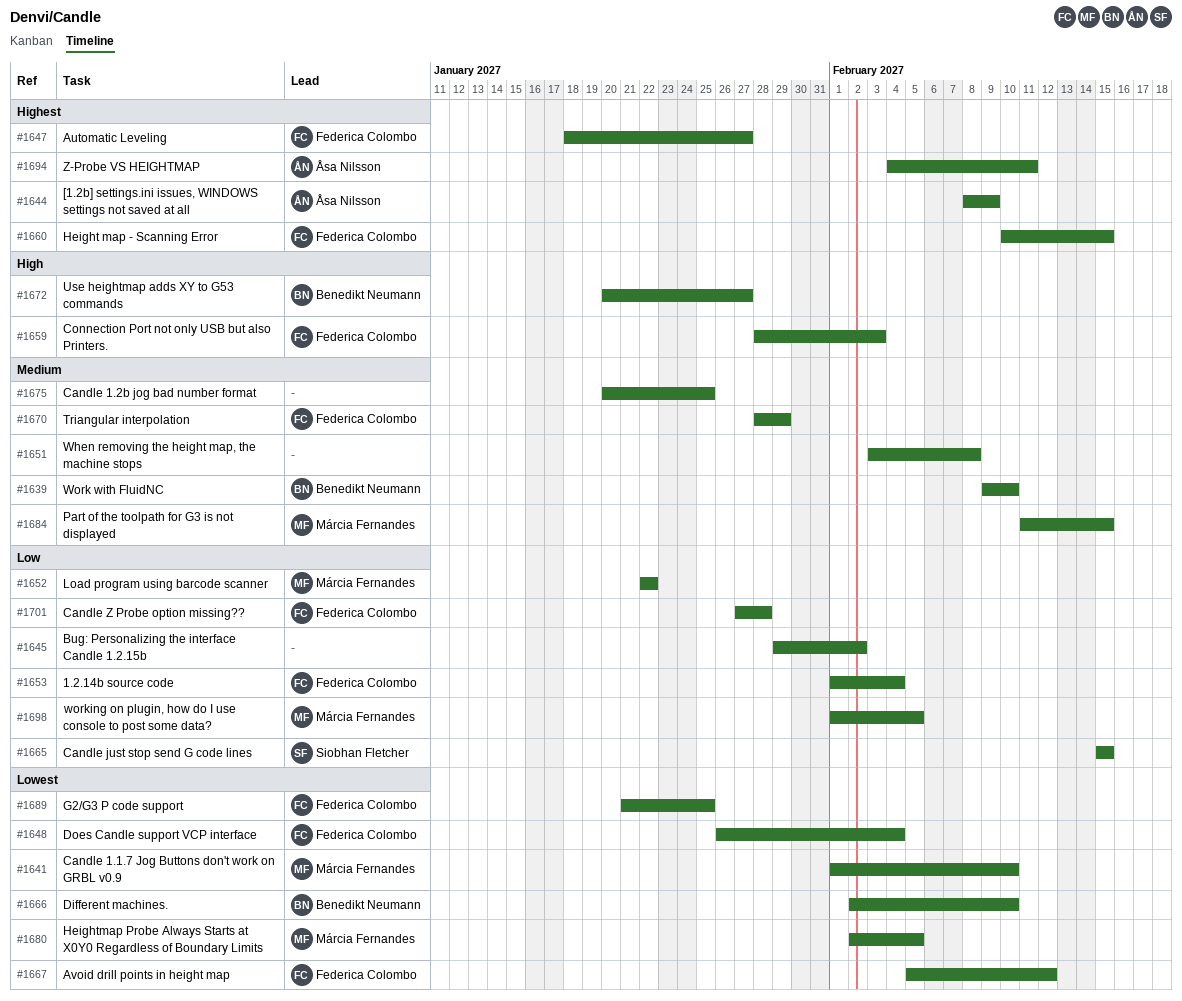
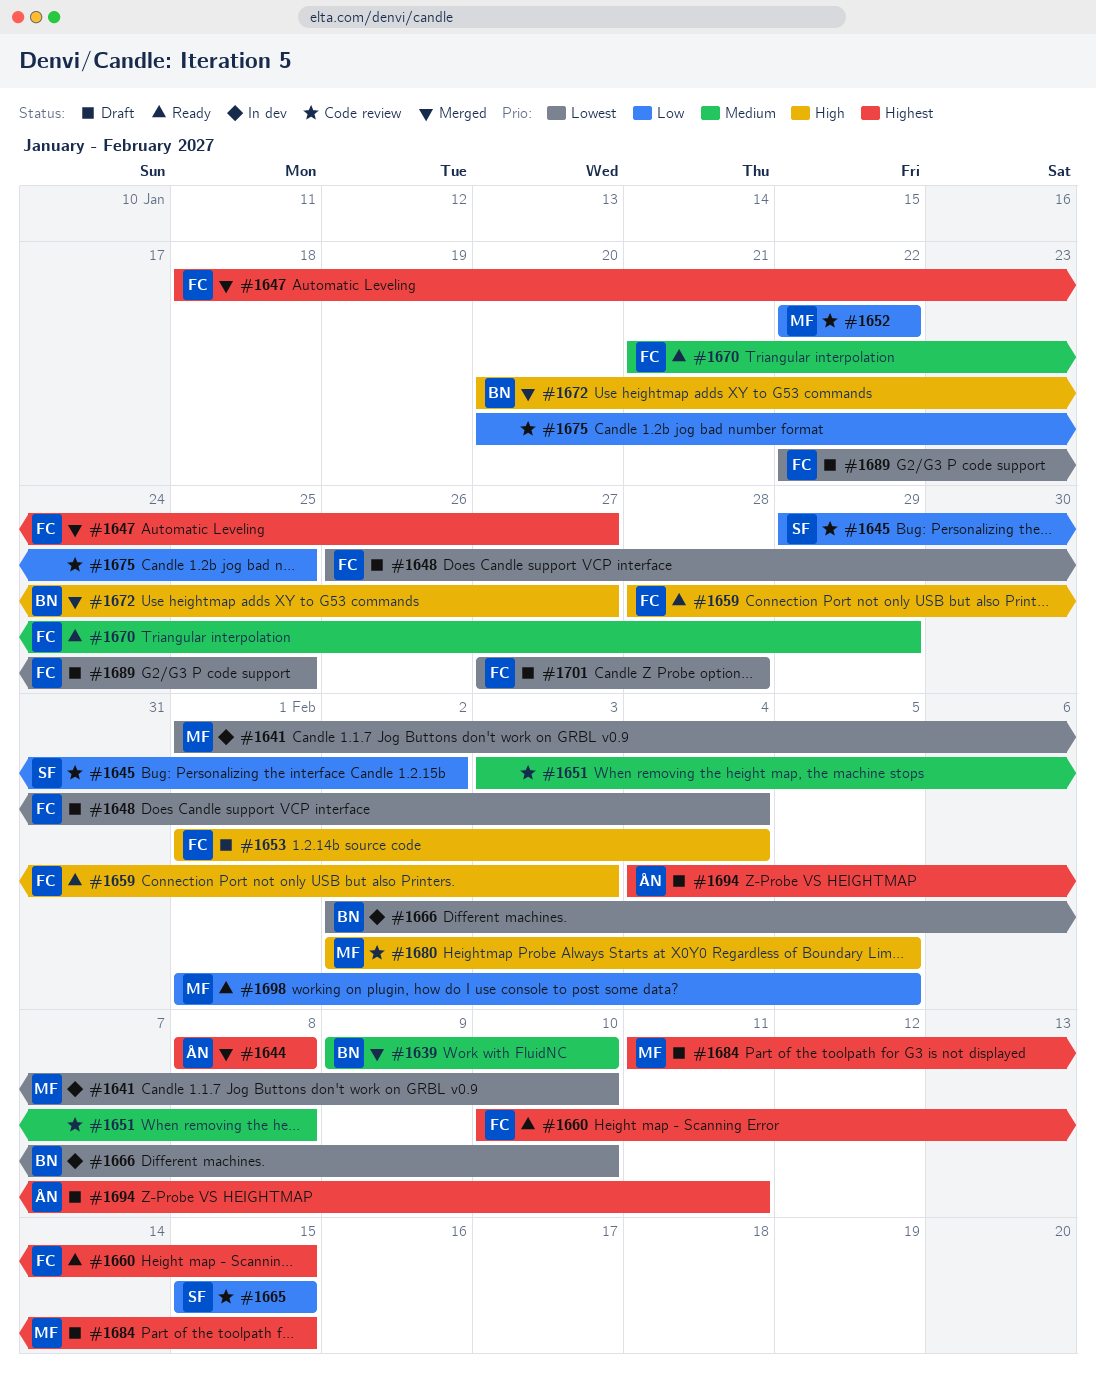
#1644, due: Feb 9 -> Feb 8
#1645, owner: none -> Siobhan Fletcher
#1653, priority: Low -> High
#1667: present -> none
#1670, start: Jan 28 -> Jan 21
#1675, priority: Medium -> Low
#1680, priority: Lowest -> High
#1684, priority: Medium -> Highest
#1689, start: Jan 21 -> Jan 22
#1701, priority: Low -> Lowest

